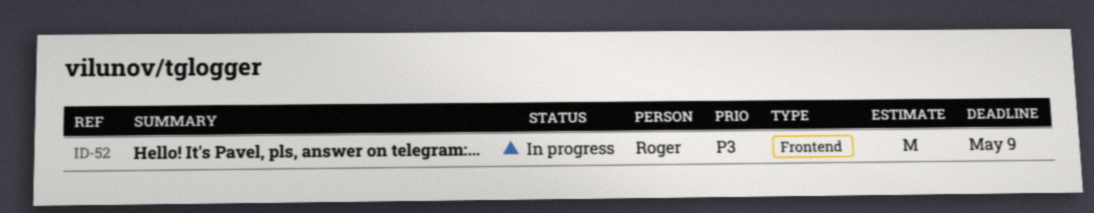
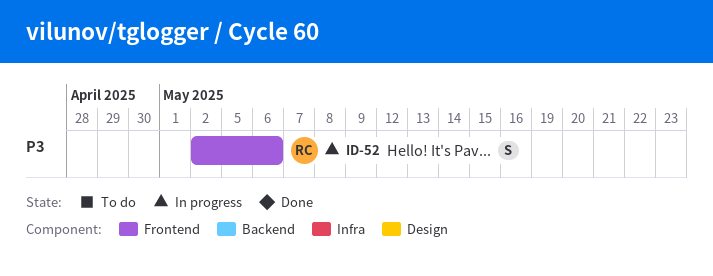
ID-52, estimate: M -> S
ID-52, due: May 9 -> May 6

